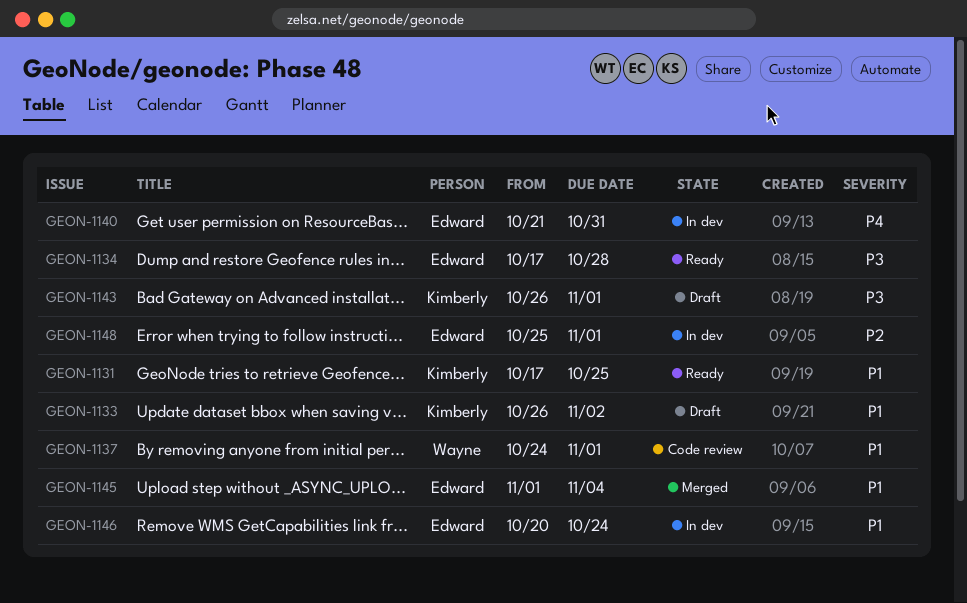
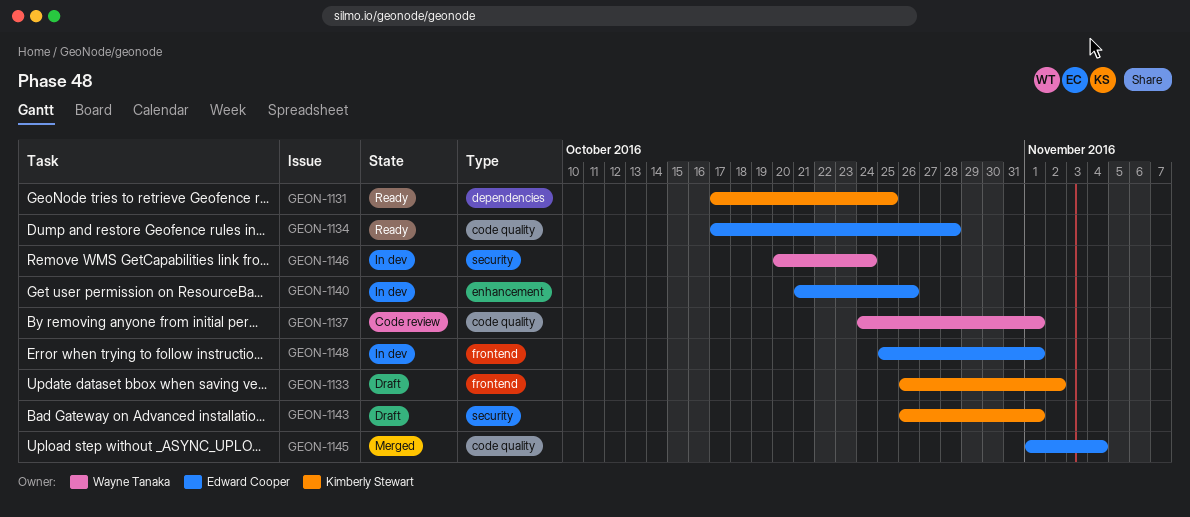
GEON-1140, due: Oct 31 -> Oct 26
GEON-1146, owner: Edward Cooper -> Wayne Tanaka

